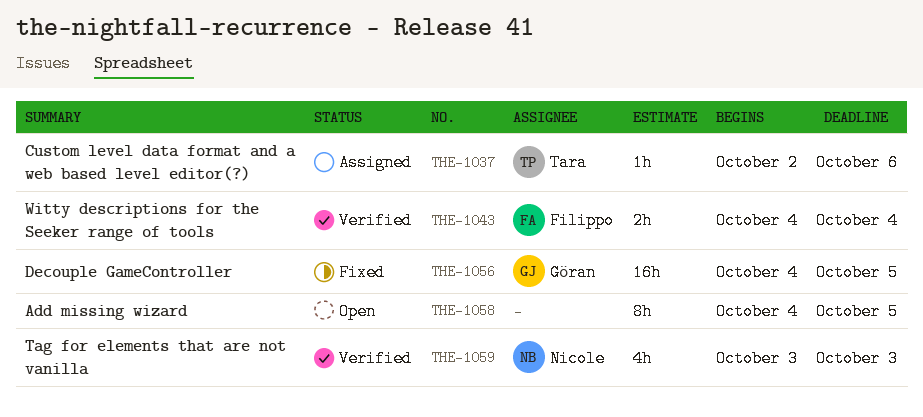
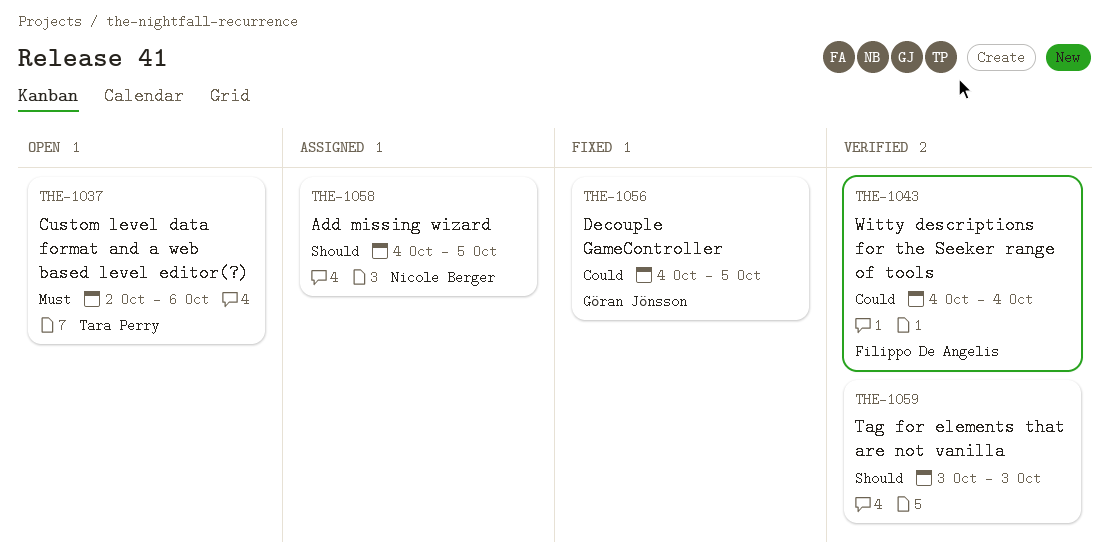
THE-1037, status: Assigned -> Open
THE-1058, status: Open -> Assigned
THE-1058, owner: none -> Nicole Berger
THE-1059, owner: Nicole Berger -> none

